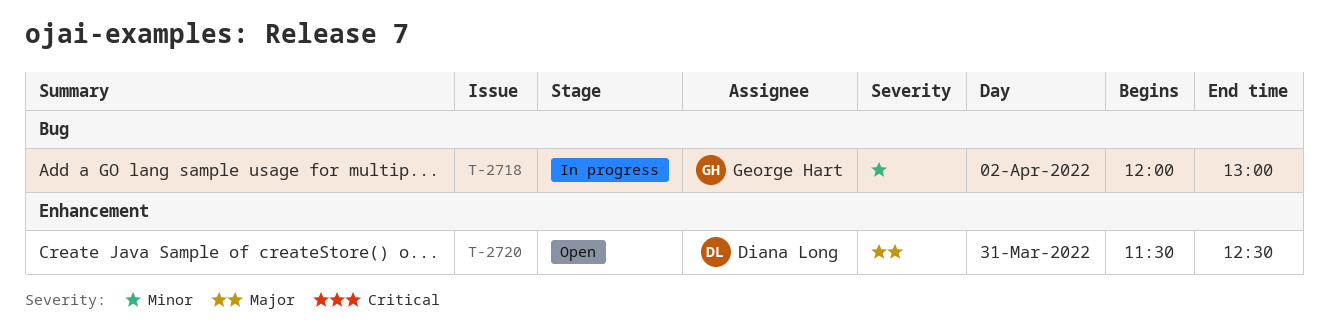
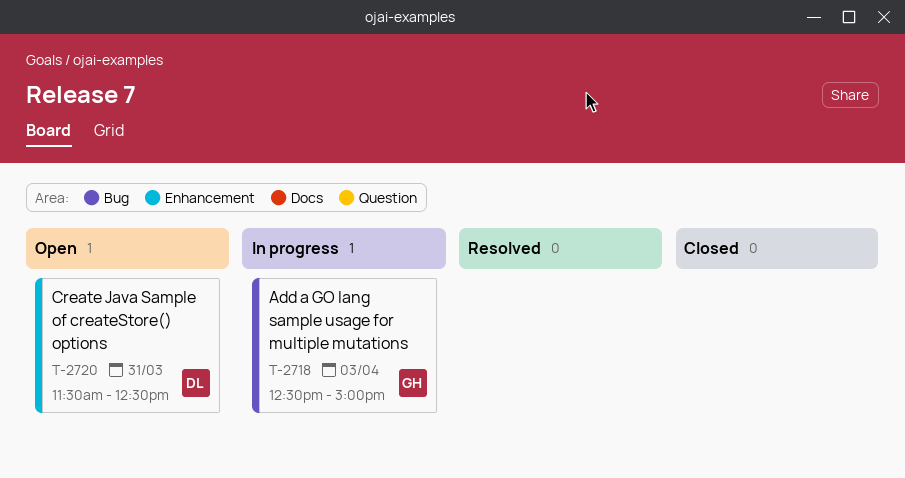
T-2718, day: Apr 2 -> Apr 3
T-2718, begins: 12:00 -> 12:30
T-2718, ends: 13:00 -> 15:00

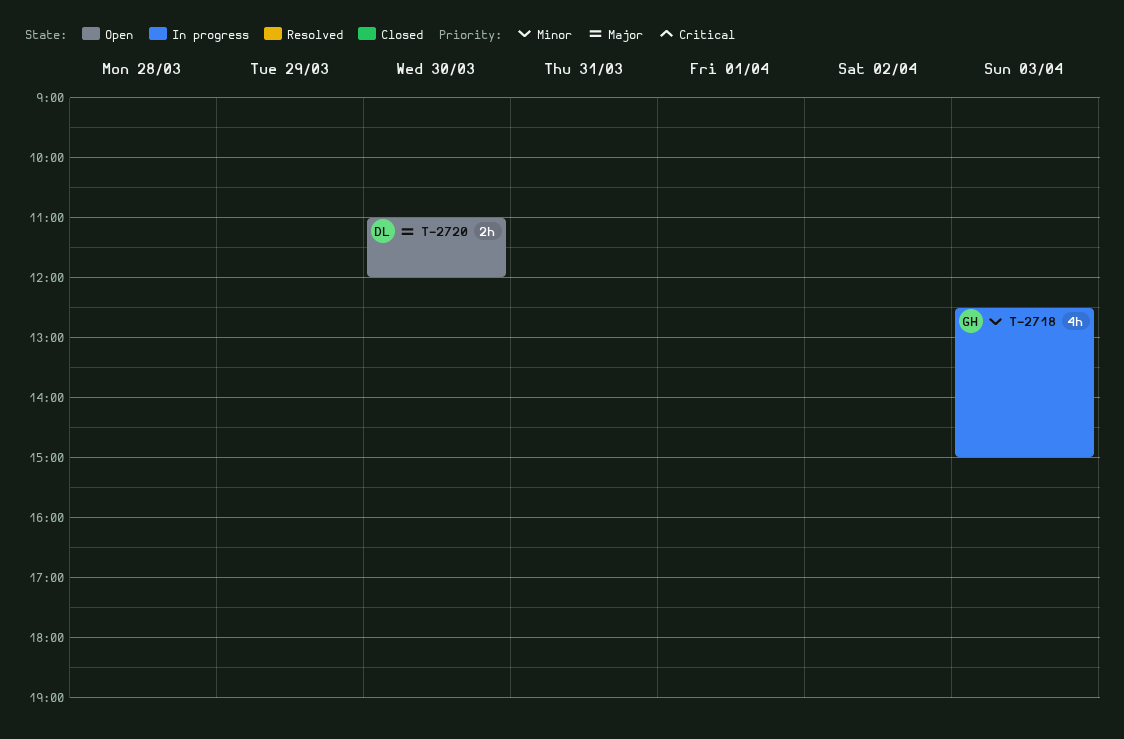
T-2720, day: Mar 31 -> Mar 30
T-2720, begins: 11:30 -> 11:00
T-2720, ends: 12:30 -> 12:00

